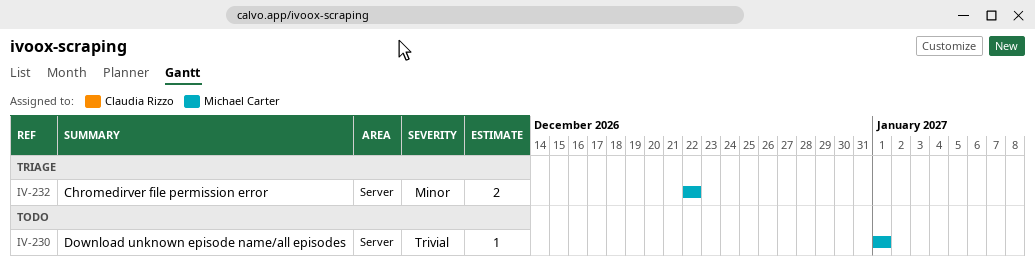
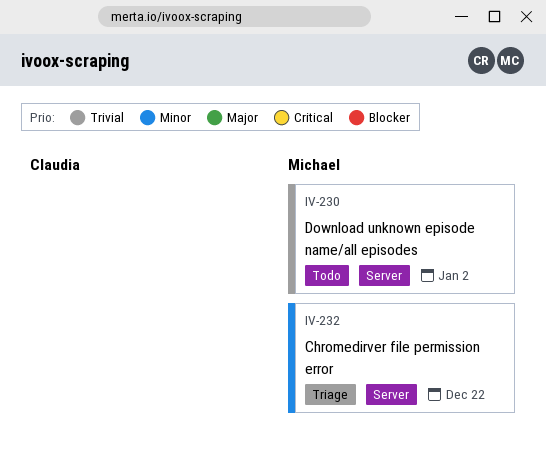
IV-230, due: Jan 1 -> Jan 2

